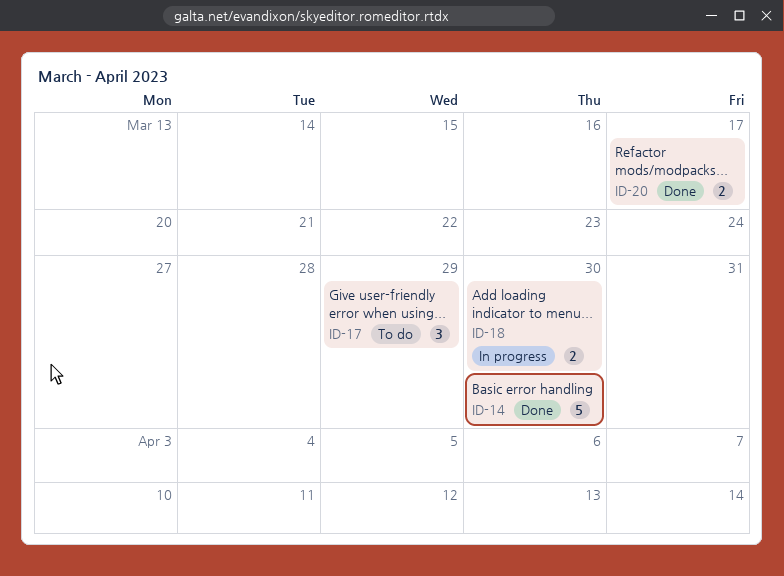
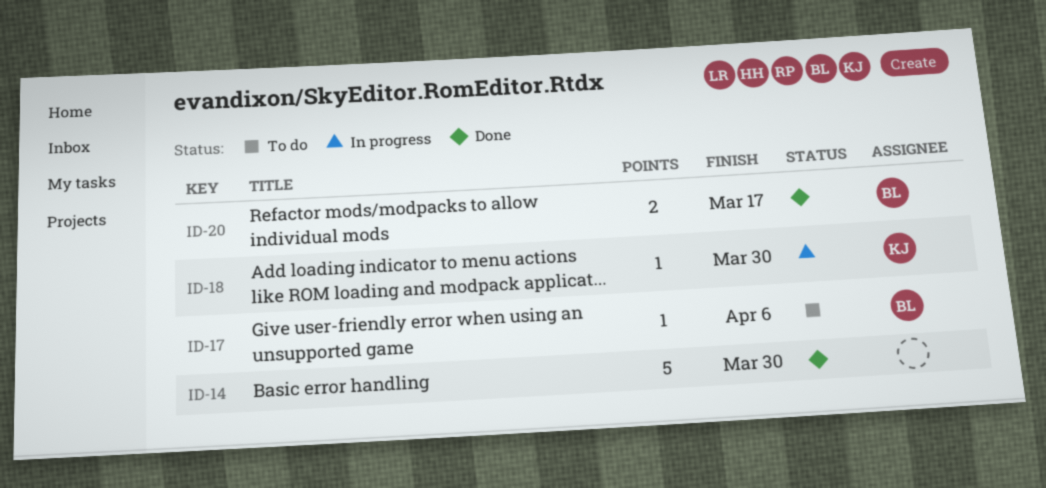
ID-17, estimate: 3 -> 1
ID-17, due: Mar 29 -> Apr 6
ID-18, estimate: 2 -> 1

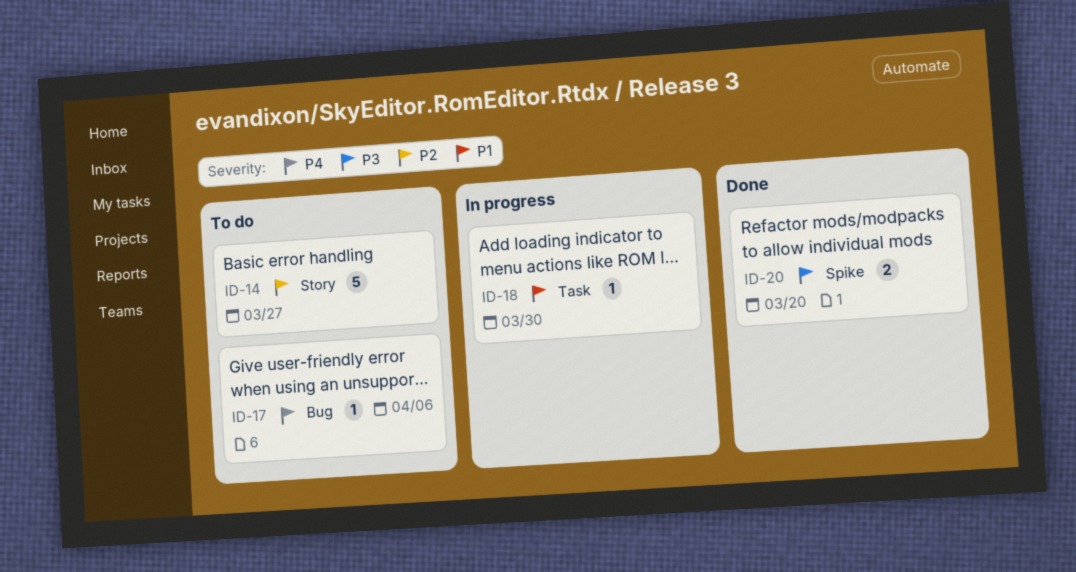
ID-14, status: Done -> To do
ID-14, due: Mar 30 -> Mar 27
ID-20, due: Mar 17 -> Mar 20

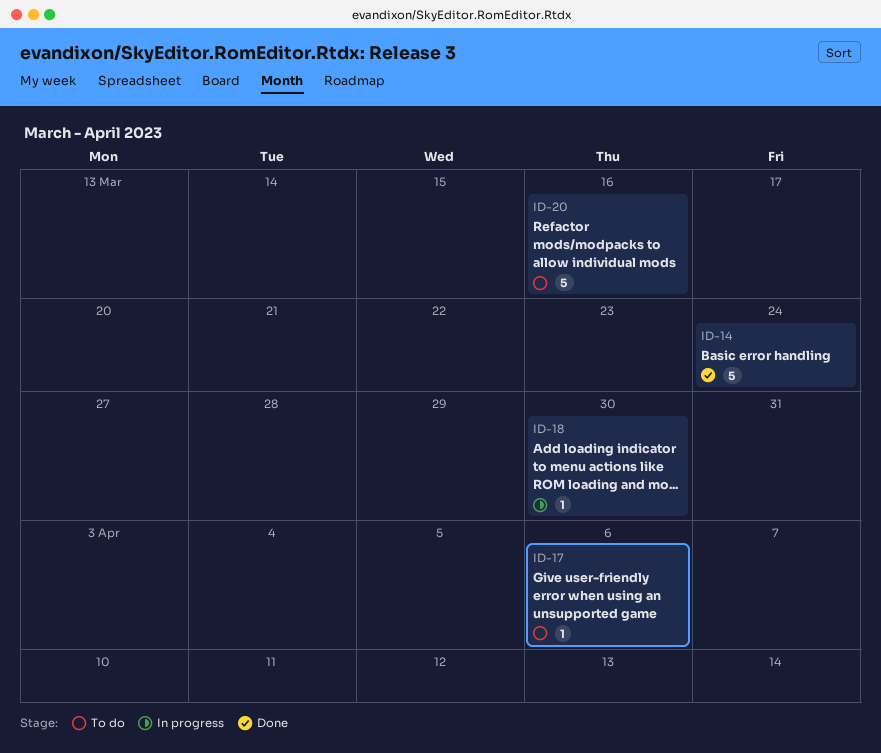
ID-14, status: To do -> Done
ID-14, due: Mar 27 -> Mar 24
ID-20, status: Done -> To do
ID-20, estimate: 2 -> 5
ID-20, due: Mar 20 -> Mar 16

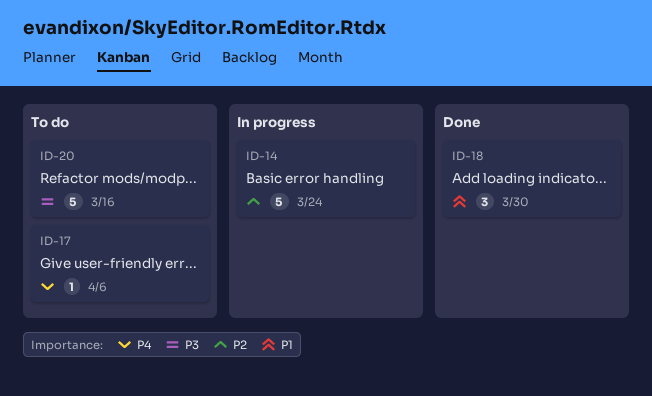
ID-14, status: Done -> In progress
ID-18, status: In progress -> Done
ID-18, estimate: 1 -> 3

